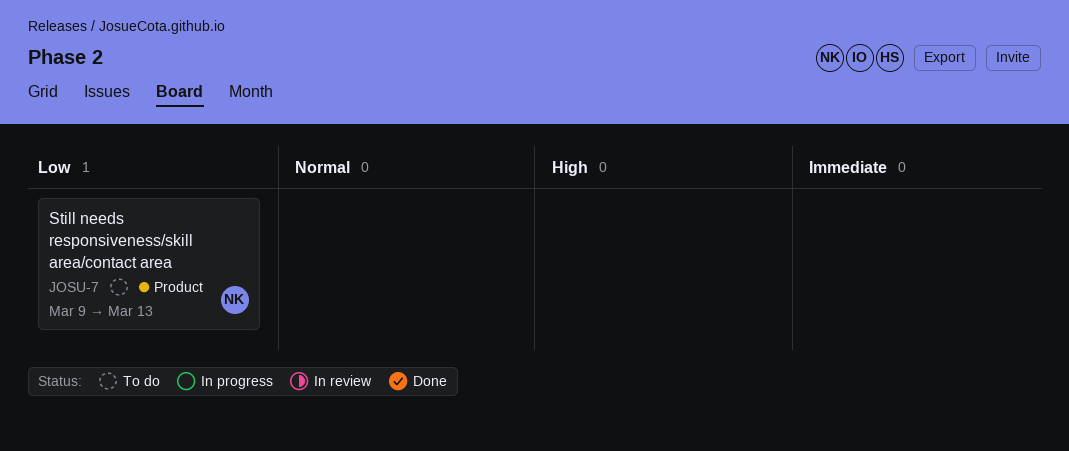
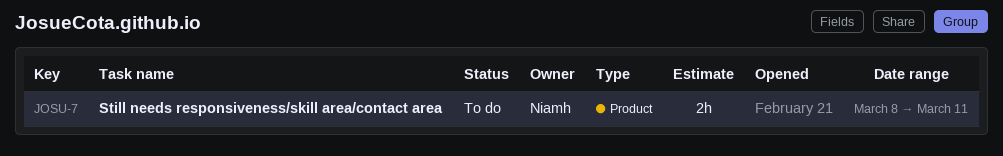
JOSU-7, start: Mar 9 -> Mar 8
JOSU-7, due: Mar 13 -> Mar 11

